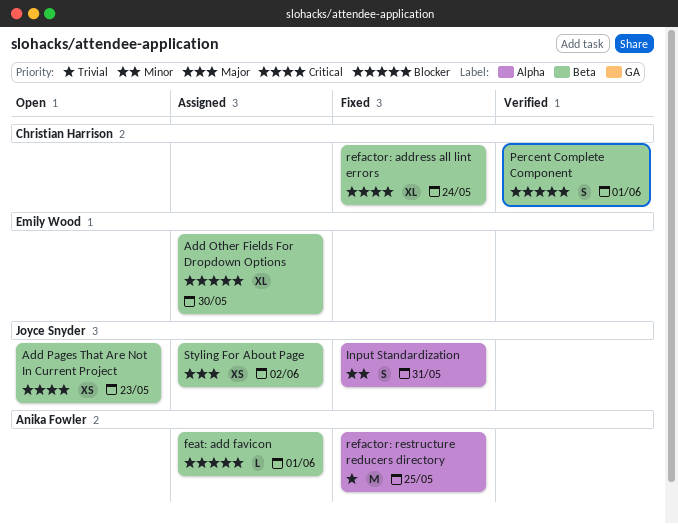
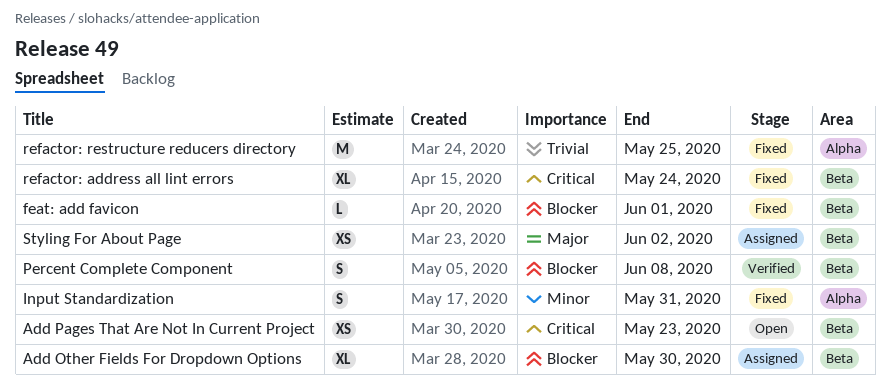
feat: add favicon, status: Assigned -> Fixed
Percent Complete Component, due: Jun 1 -> Jun 8

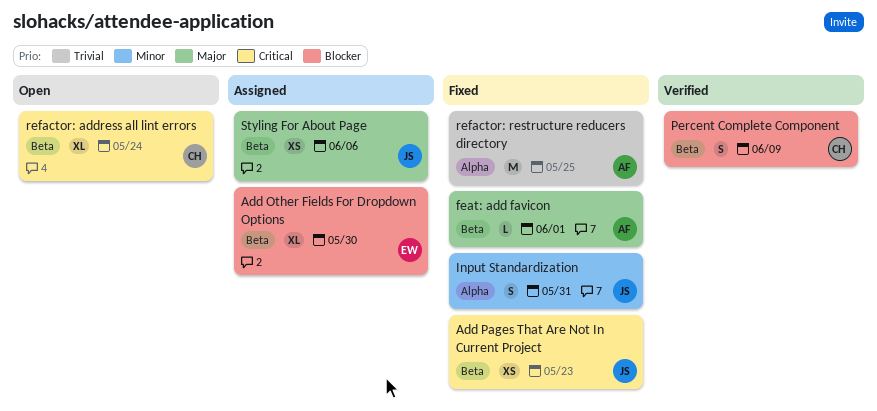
Add Pages That Are Not In Current Project, status: Open -> Fixed
feat: add favicon, priority: Blocker -> Major
Percent Complete Component, due: Jun 8 -> Jun 9
refactor: address all lint errors, status: Fixed -> Open
Styling For About Page, due: Jun 2 -> Jun 6

